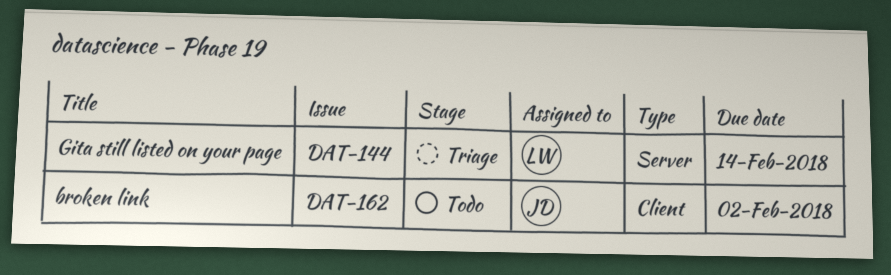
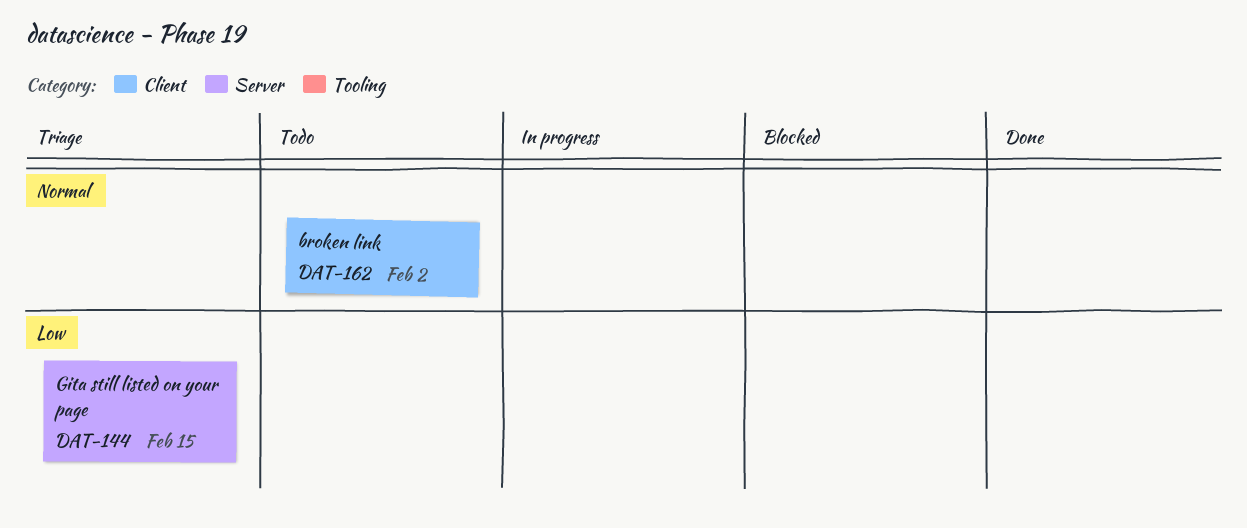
DAT-144, due: Feb 14 -> Feb 15

